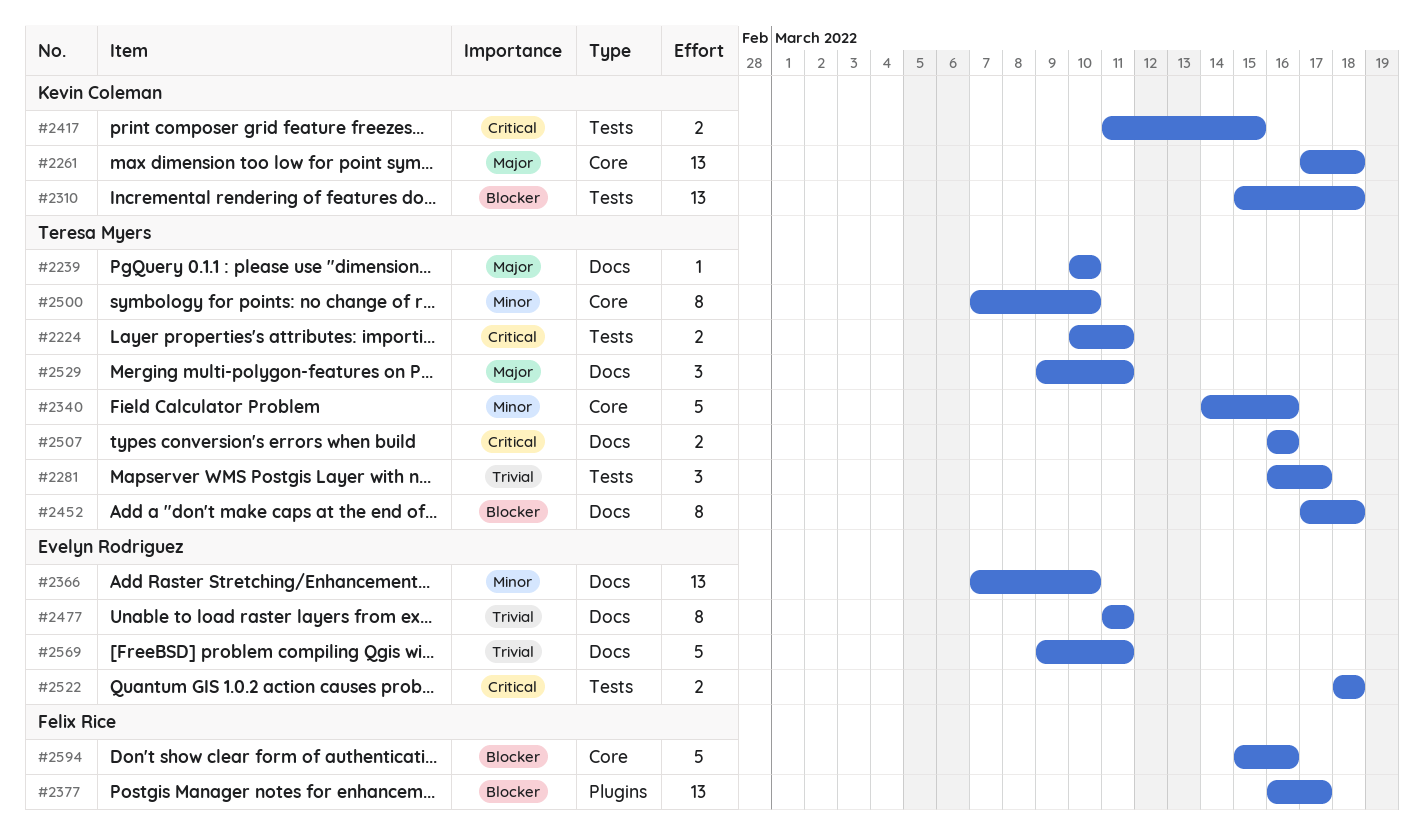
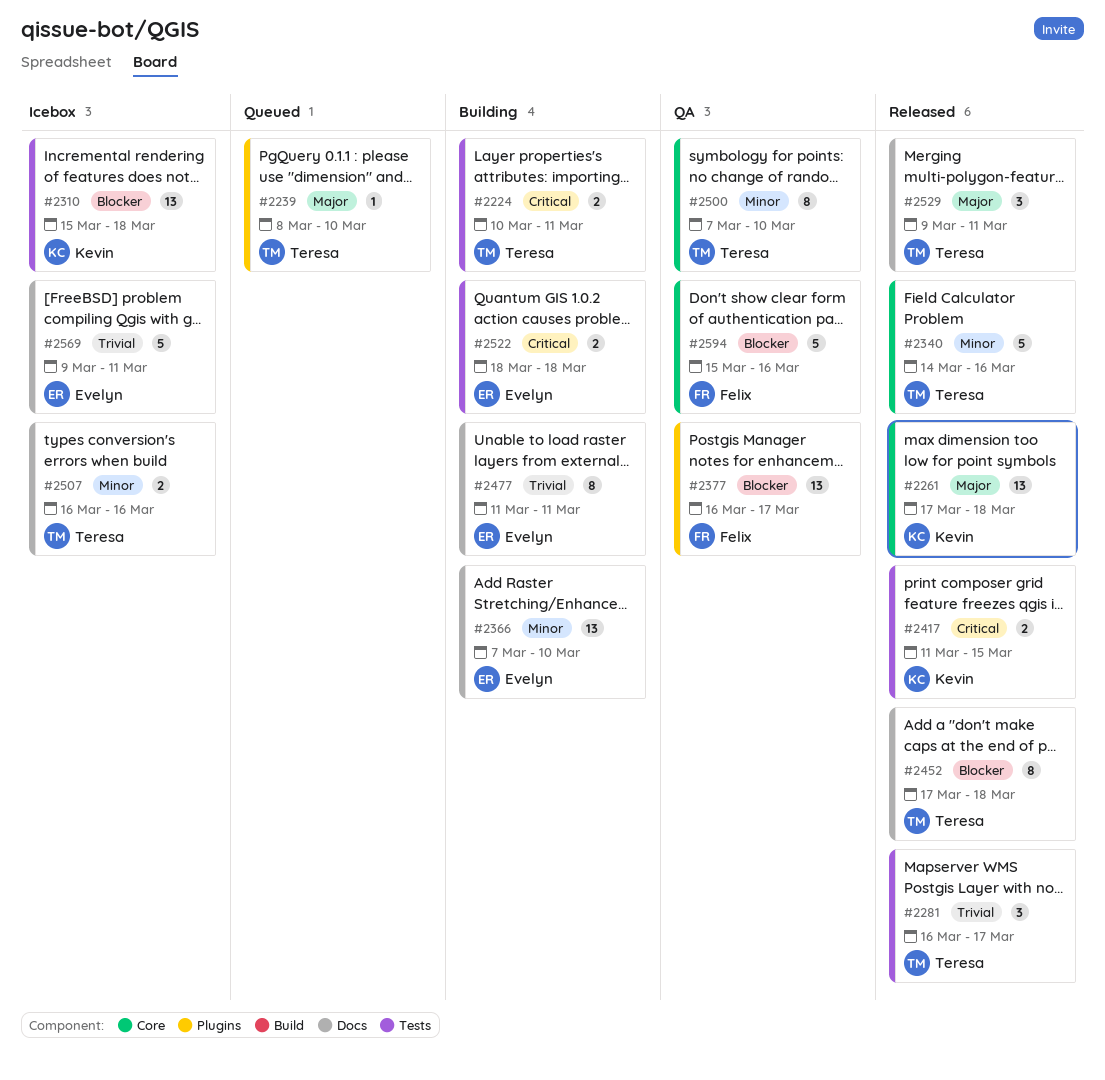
#2239, label: Docs -> Plugins
#2239, start: Mar 10 -> Mar 8
#2507, priority: Critical -> Minor

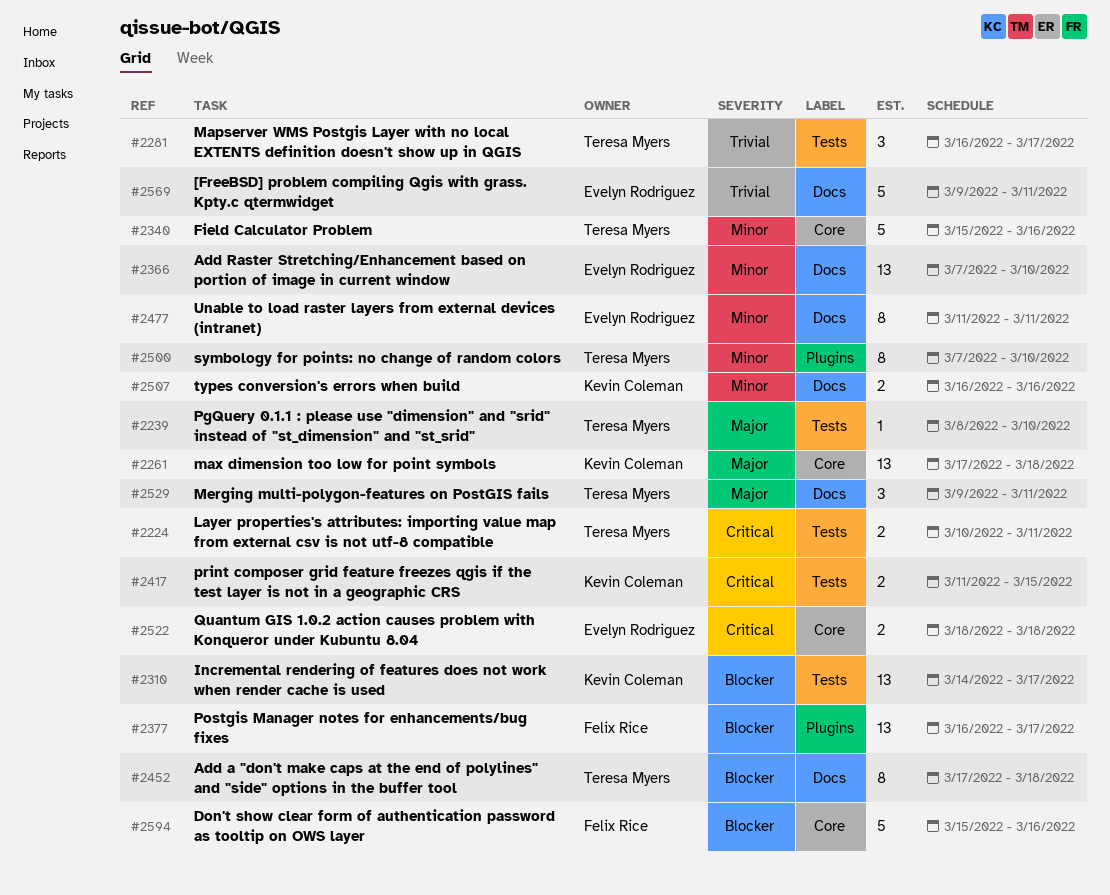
#2239, label: Plugins -> Tests
#2310, start: Mar 15 -> Mar 14
#2310, due: Mar 18 -> Mar 17
#2340, start: Mar 14 -> Mar 15
#2477, priority: Trivial -> Minor
#2500, label: Core -> Plugins
#2507, owner: Teresa Myers -> Kevin Coleman
#2522, label: Tests -> Core

